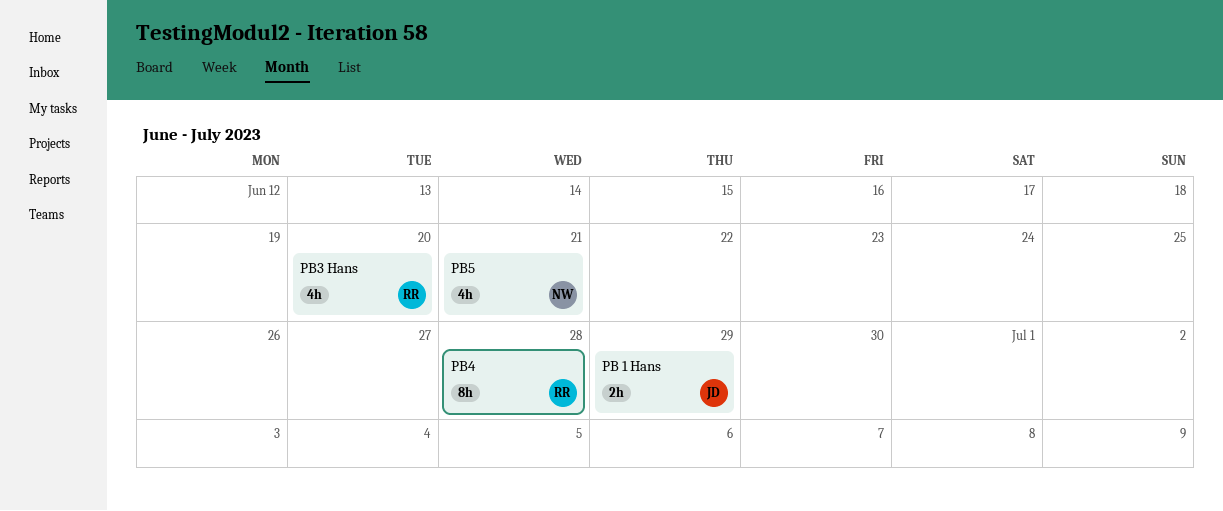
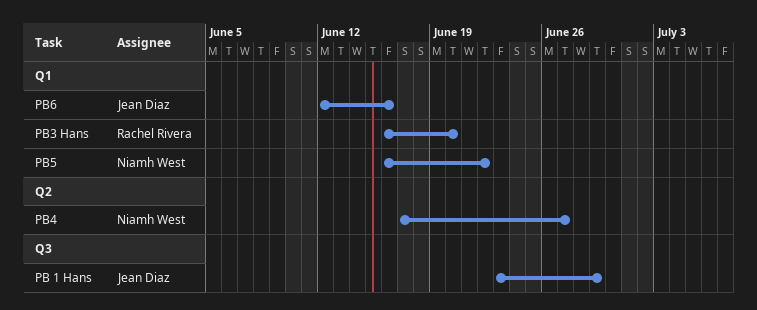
PB4, owner: Rachel Rivera -> Niamh West
PB4, due: Jun 28 -> Jun 27
PB5, due: Jun 21 -> Jun 22
PB6: none -> present

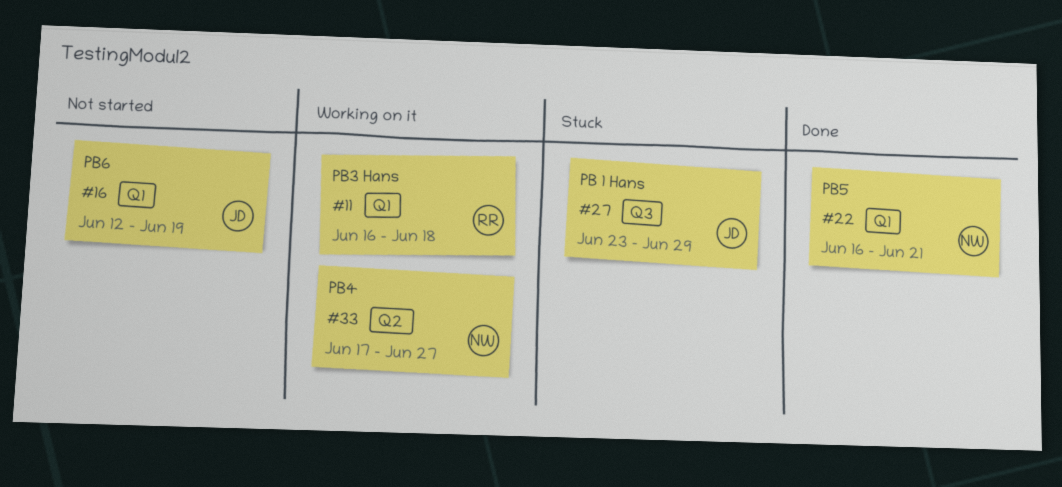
PB3 Hans, due: Jun 20 -> Jun 18
PB5, due: Jun 22 -> Jun 21
PB6, due: Jun 16 -> Jun 19

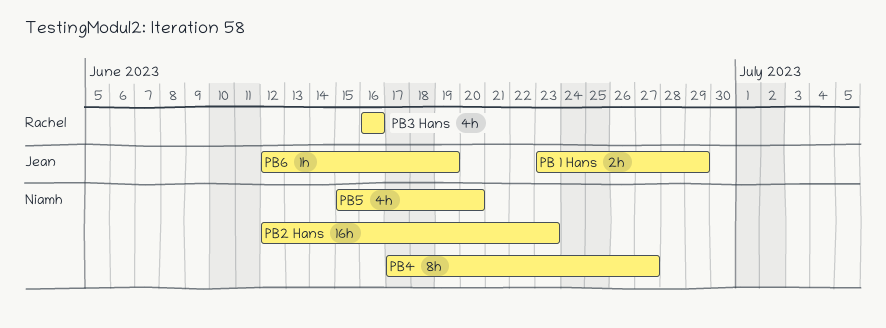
PB2 Hans: none -> present
PB3 Hans, due: Jun 18 -> Jun 16
PB5, start: Jun 16 -> Jun 15
PB5, due: Jun 21 -> Jun 20

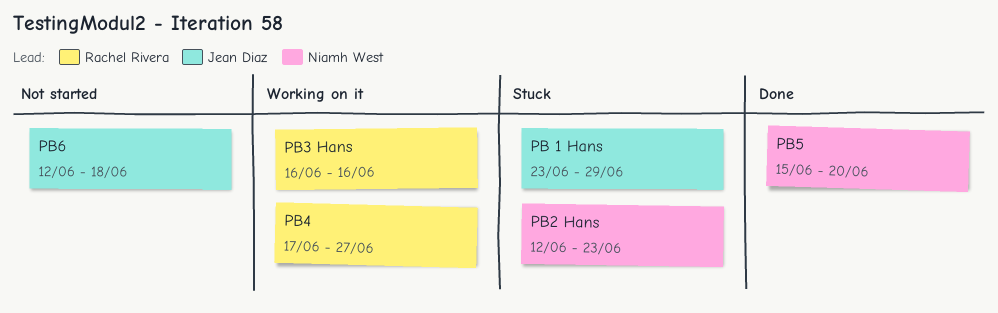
PB4, owner: Niamh West -> Rachel Rivera
PB6, due: Jun 19 -> Jun 18

